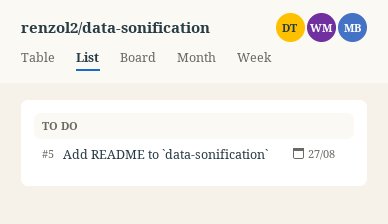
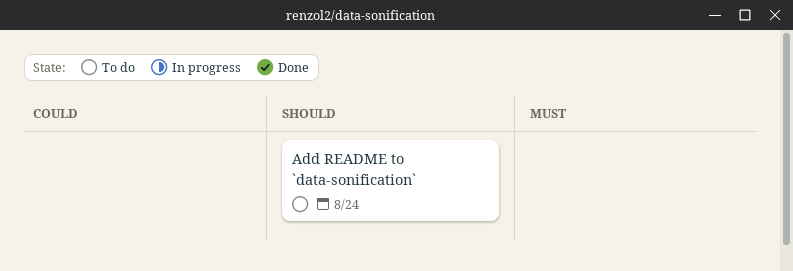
Add README to `data-sonification`, due: Aug 27 -> Aug 24

